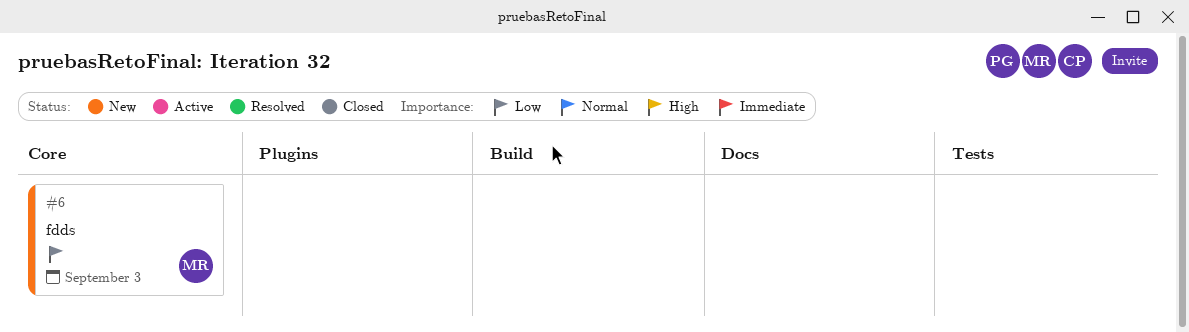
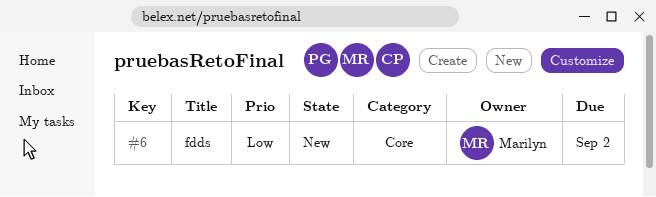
#6, due: Sep 3 -> Sep 2

